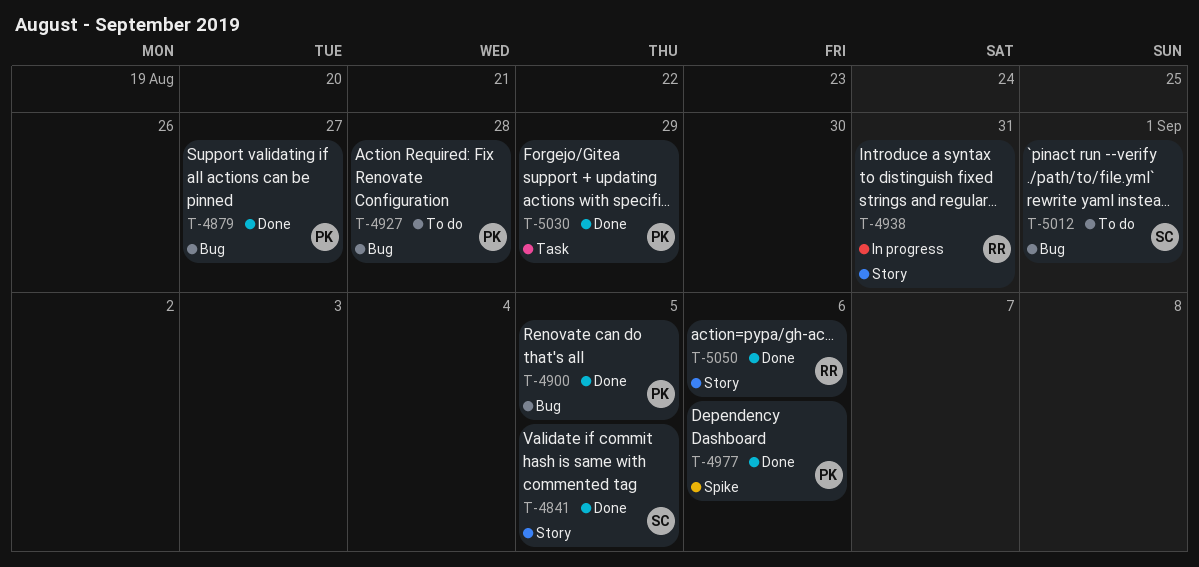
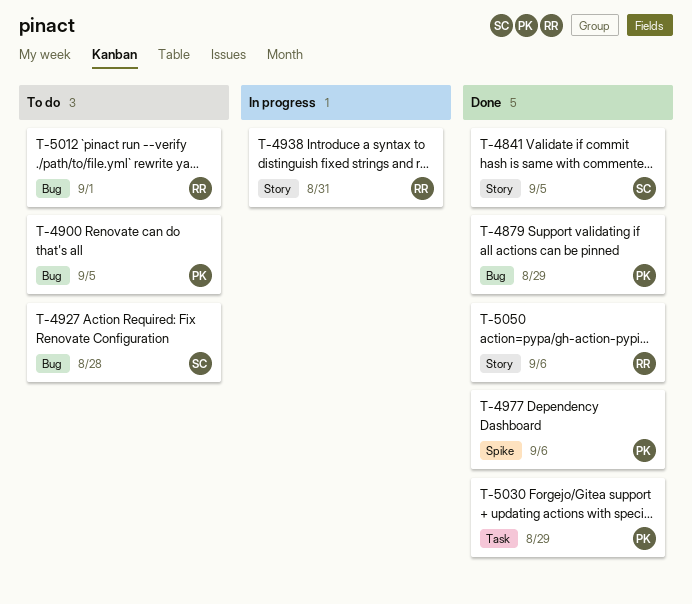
T-4879, due: Aug 27 -> Aug 29
T-4900, status: Done -> To do
T-4927, owner: PK -> SC
T-5012, owner: SC -> RR

